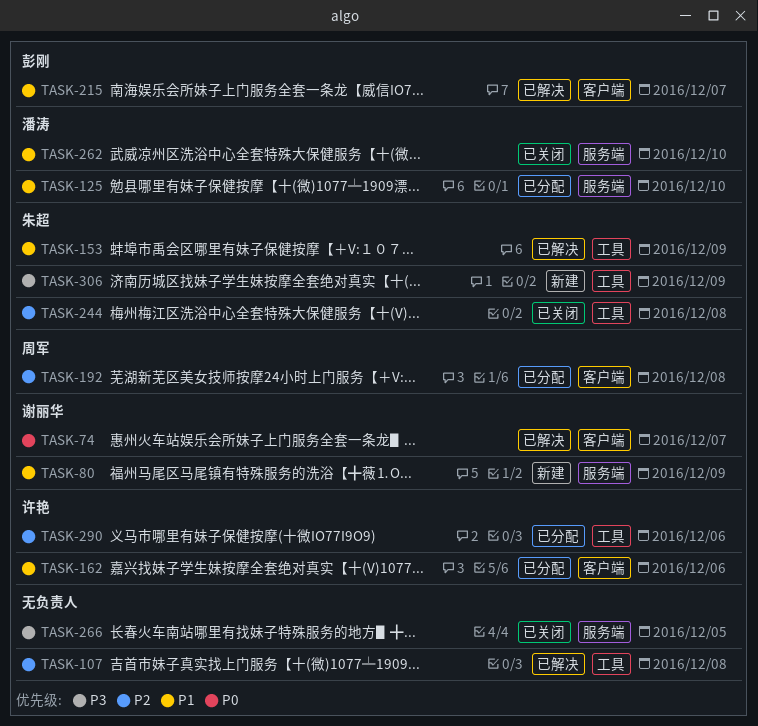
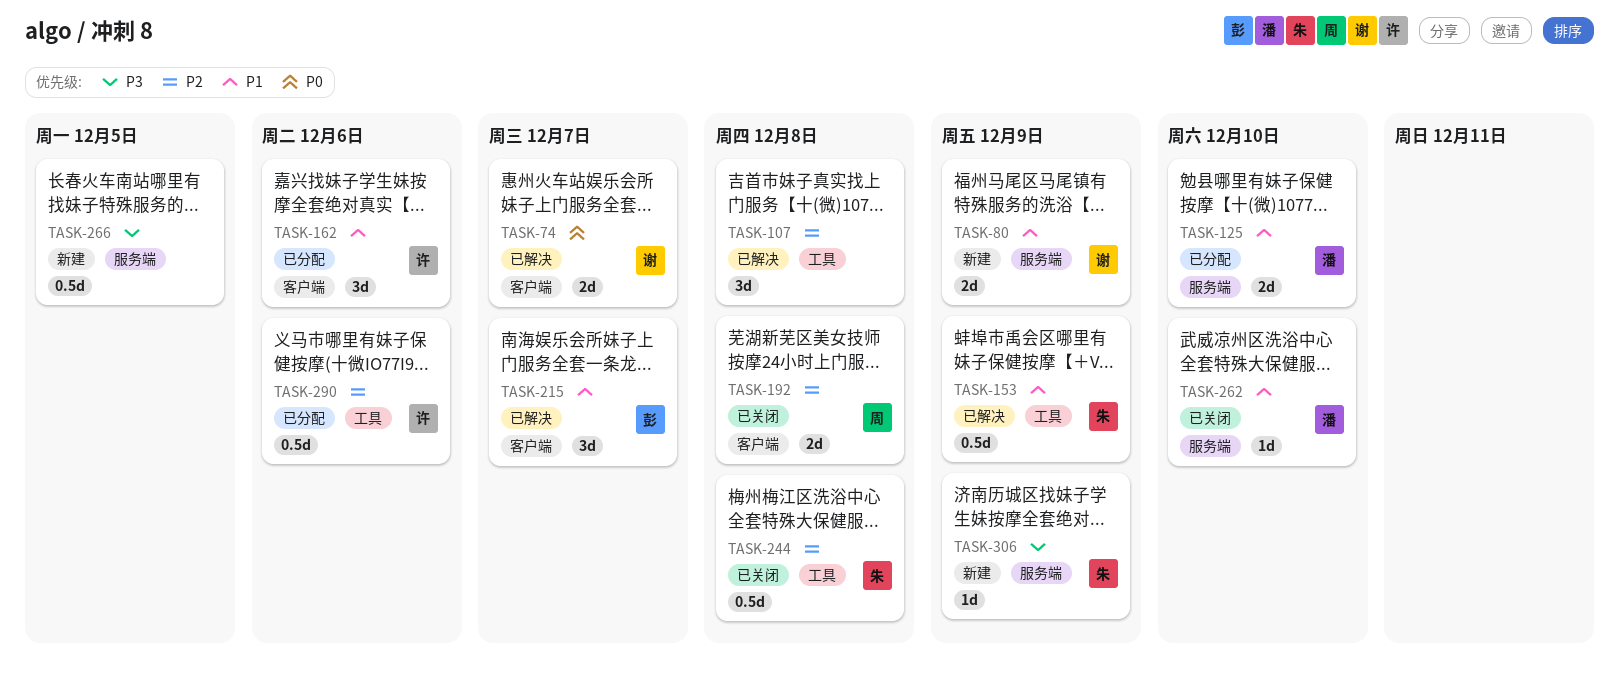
TASK-192, status: 已分配 -> 已关闭
TASK-266, status: 已关闭 -> 新建
TASK-306, label: 工具 -> 服务端

